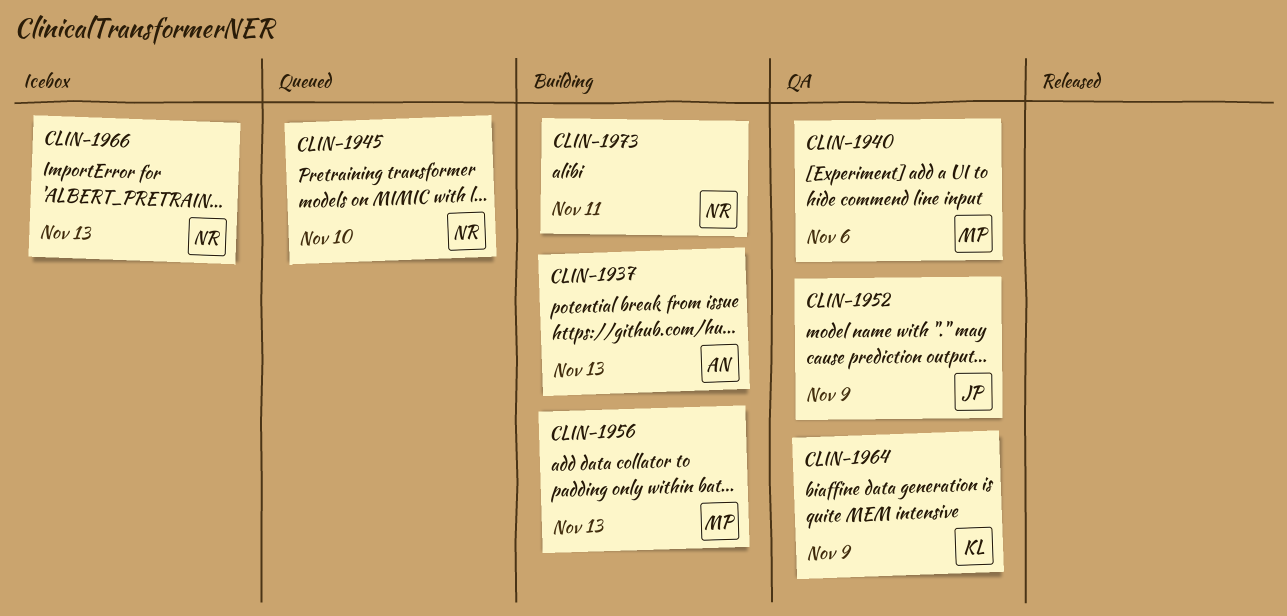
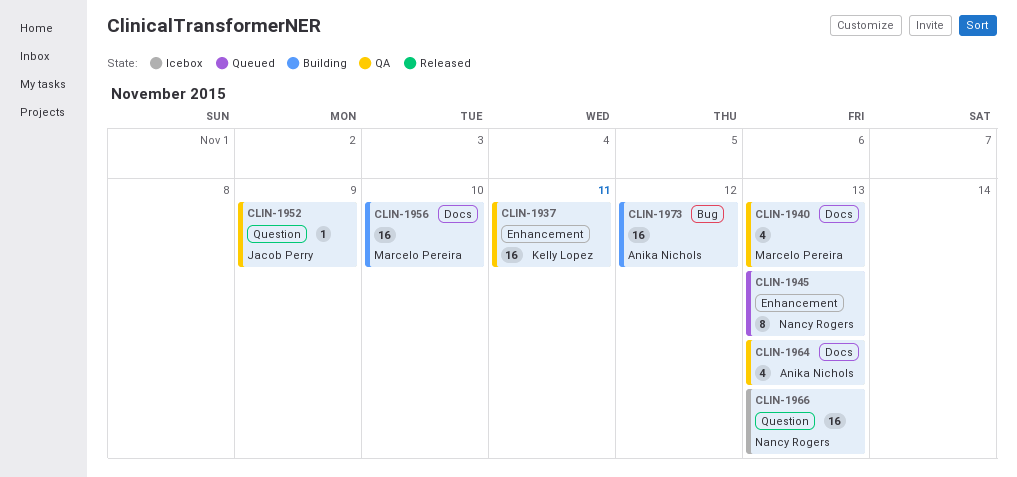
CLIN-1937, status: Building -> QA
CLIN-1937, owner: Anika Nichols -> Kelly Lopez
CLIN-1937, due: Nov 13 -> Nov 11
CLIN-1940, due: Nov 6 -> Nov 13
CLIN-1945, due: Nov 10 -> Nov 13
CLIN-1956, due: Nov 13 -> Nov 10
CLIN-1964, owner: Kelly Lopez -> Anika Nichols
CLIN-1964, due: Nov 9 -> Nov 13
CLIN-1973, owner: Nancy Rogers -> Anika Nichols
CLIN-1973, due: Nov 11 -> Nov 12

